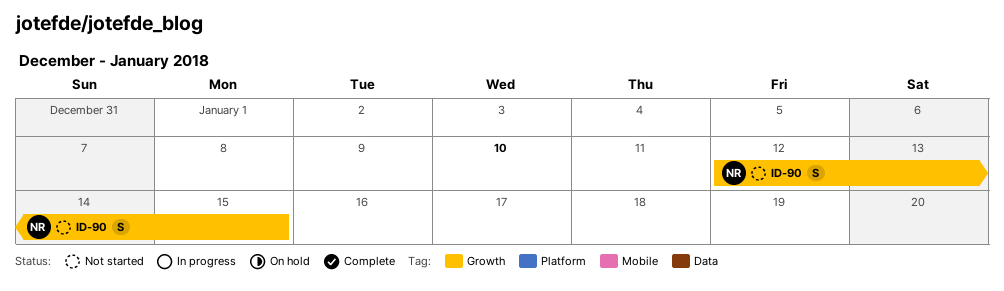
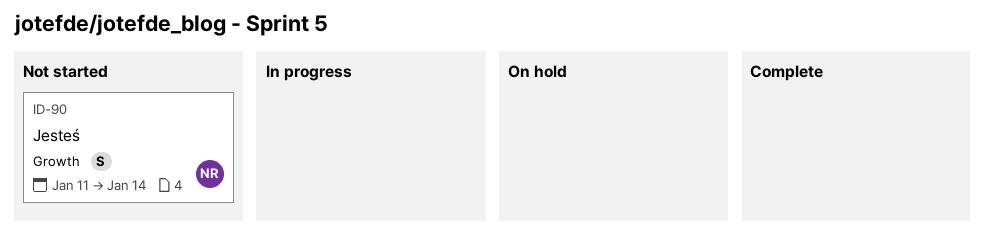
ID-90, start: Jan 12 -> Jan 11
ID-90, due: Jan 15 -> Jan 14

